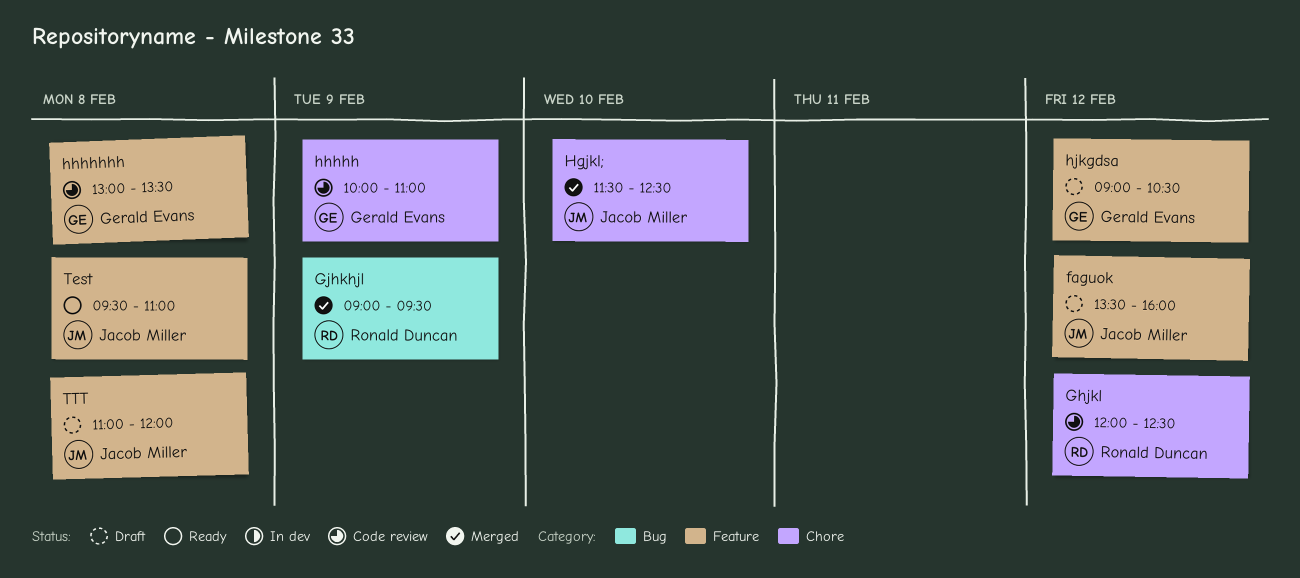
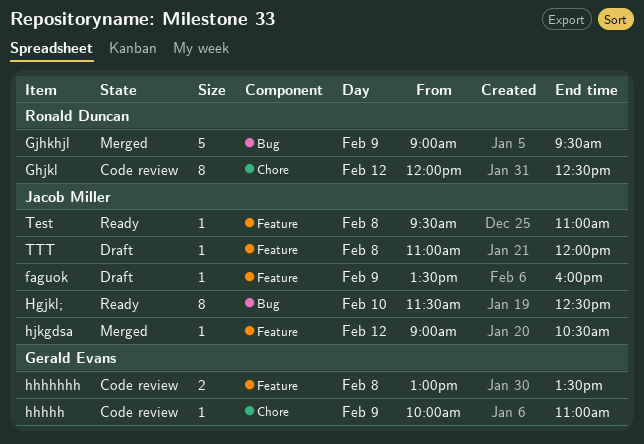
faguok, day: Feb 12 -> Feb 9
Hgjkl;, status: Merged -> Ready
Hgjkl;, label: Chore -> Bug
hjkgdsa, status: Draft -> Merged
hjkgdsa, owner: Gerald Evans -> Jacob Miller

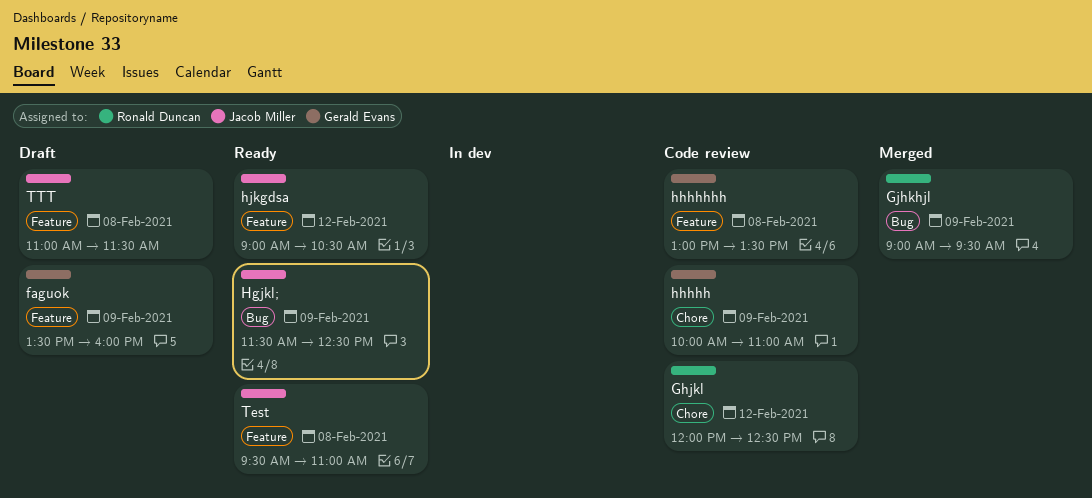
faguok, owner: Jacob Miller -> Gerald Evans
Hgjkl;, day: Feb 10 -> Feb 9
hjkgdsa, status: Merged -> Ready
TTT, ends: 12:00 -> 11:30

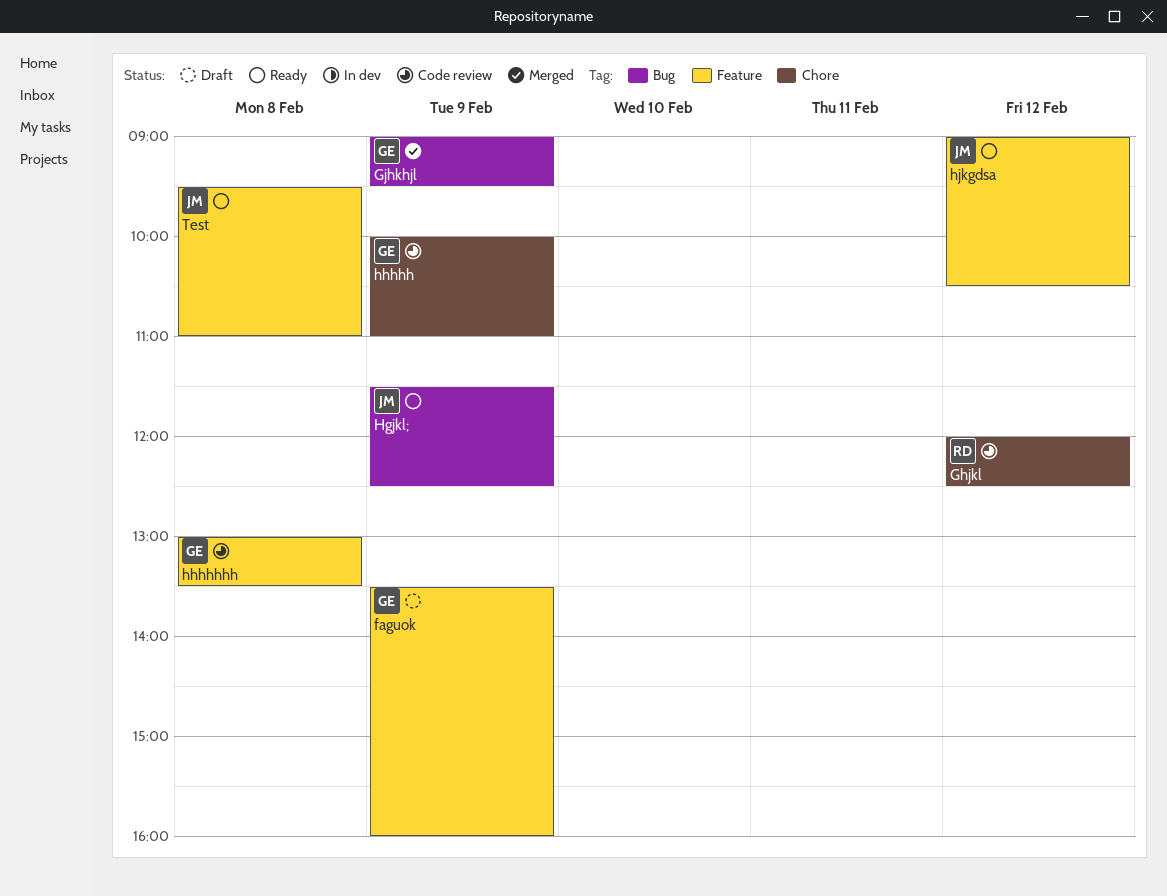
Gjhkhjl, owner: Ronald Duncan -> Gerald Evans
TTT: present -> none

